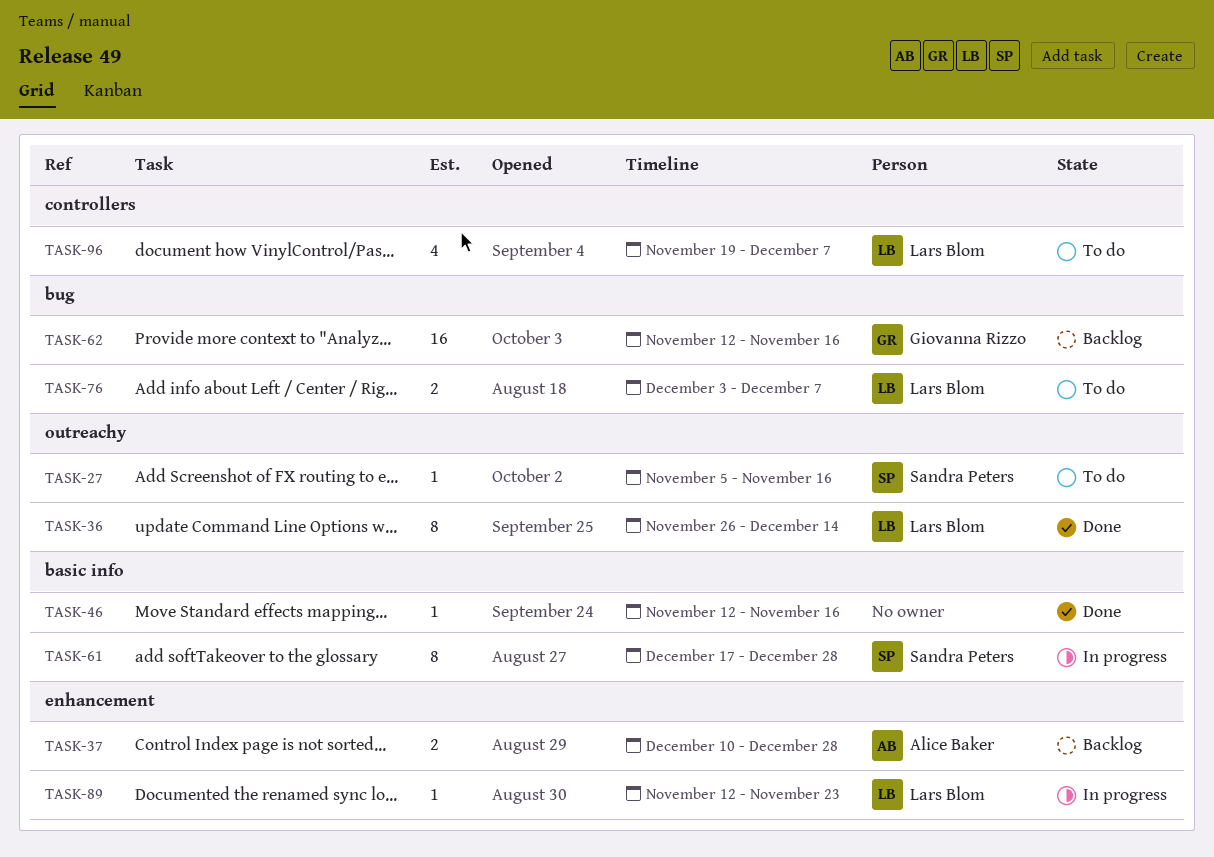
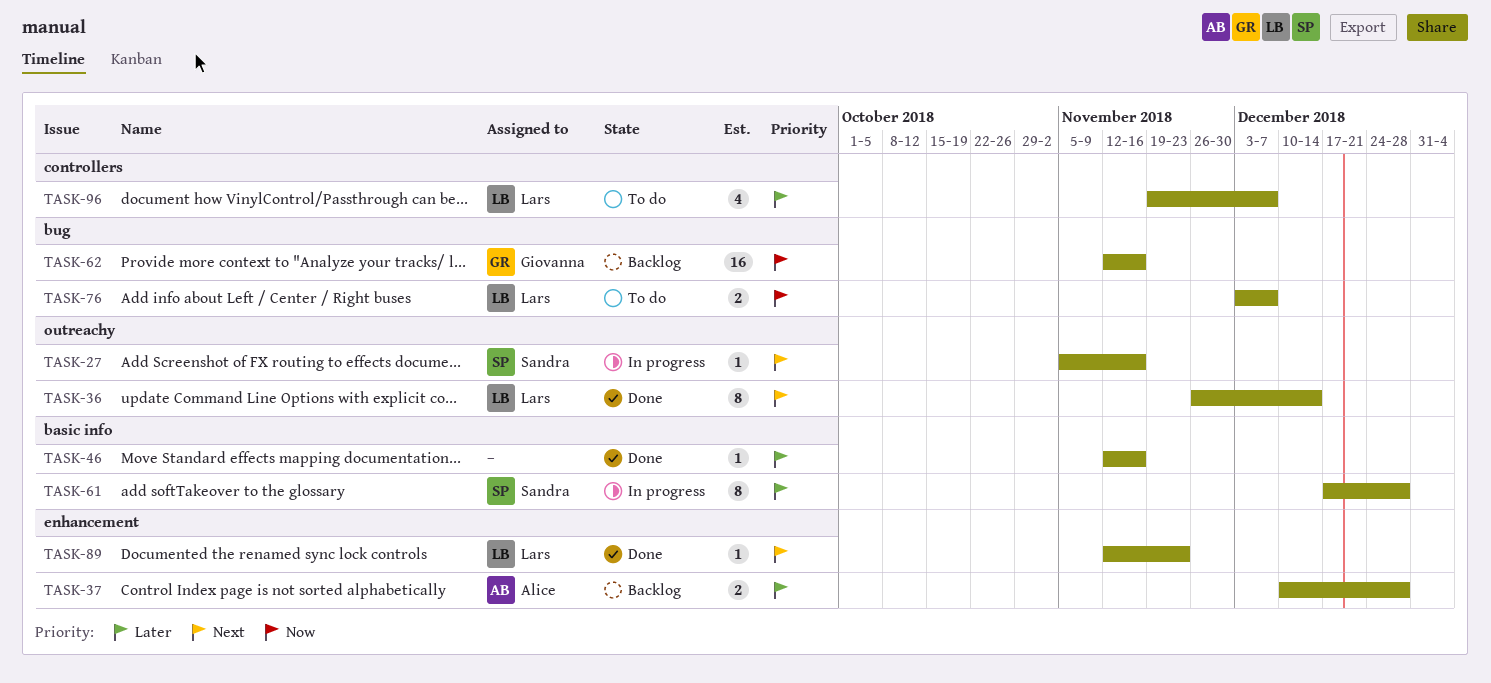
TASK-27, status: To do -> In progress
TASK-89, status: In progress -> Done

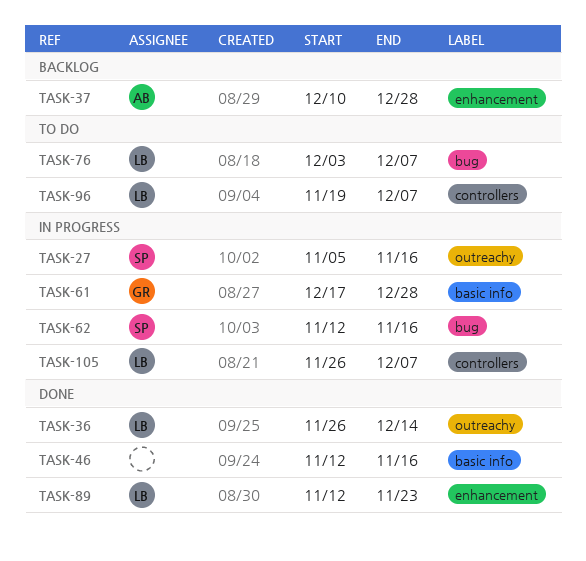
TASK-61, owner: Sandra -> Giovanna
TASK-62, status: Backlog -> In progress
TASK-62, owner: Giovanna -> Sandra
TASK-105: none -> present

